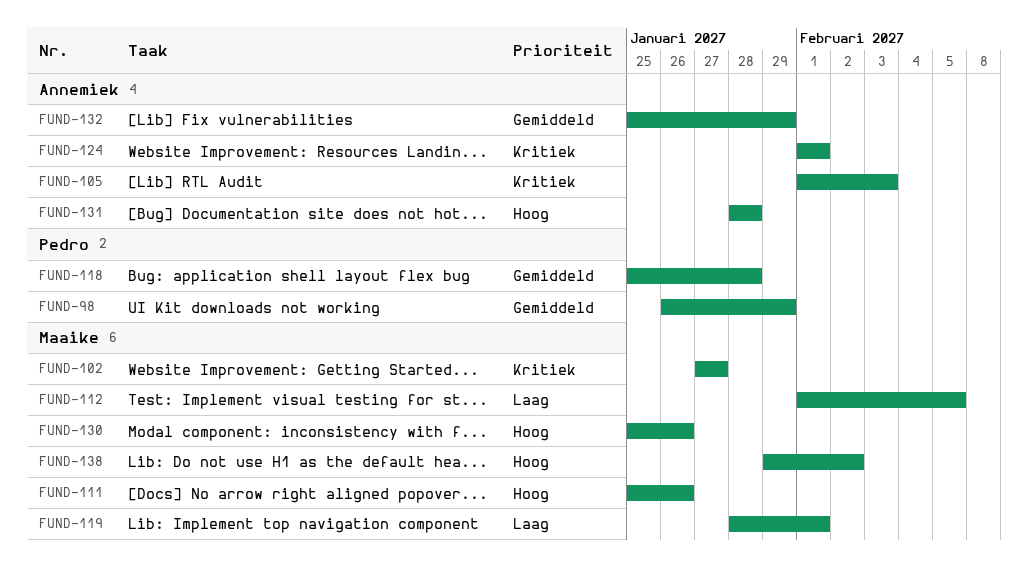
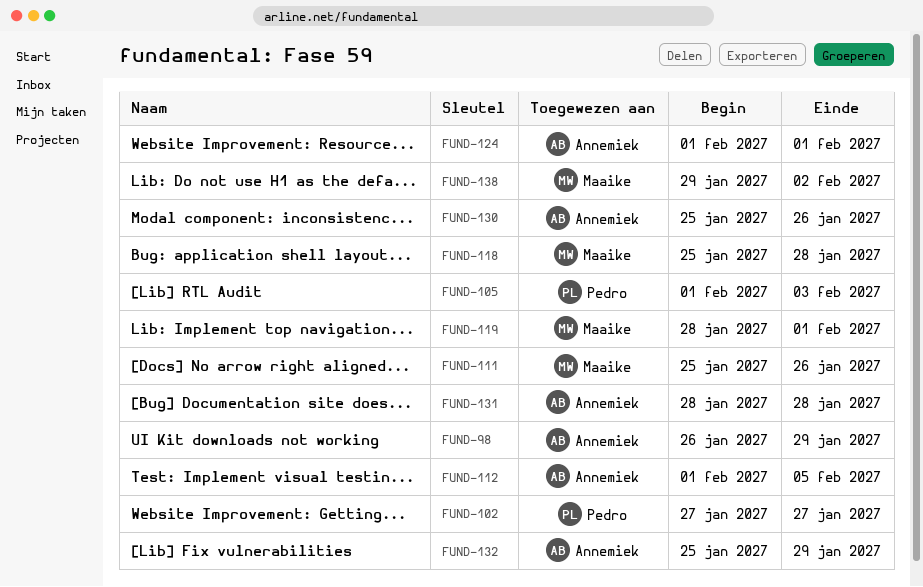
FUND-98, owner: Pedro -> Annemiek
FUND-102, owner: Maaike -> Pedro
FUND-105, owner: Annemiek -> Pedro
FUND-112, owner: Maaike -> Annemiek
FUND-118, owner: Pedro -> Maaike
FUND-130, owner: Maaike -> Annemiek

